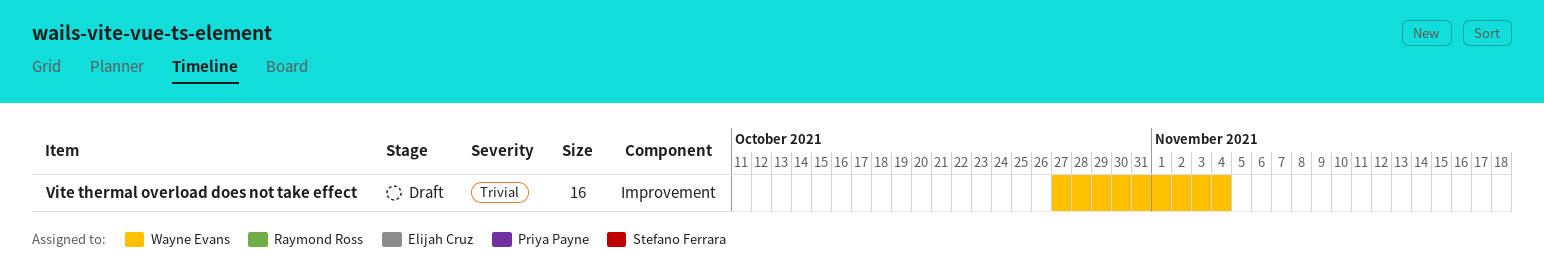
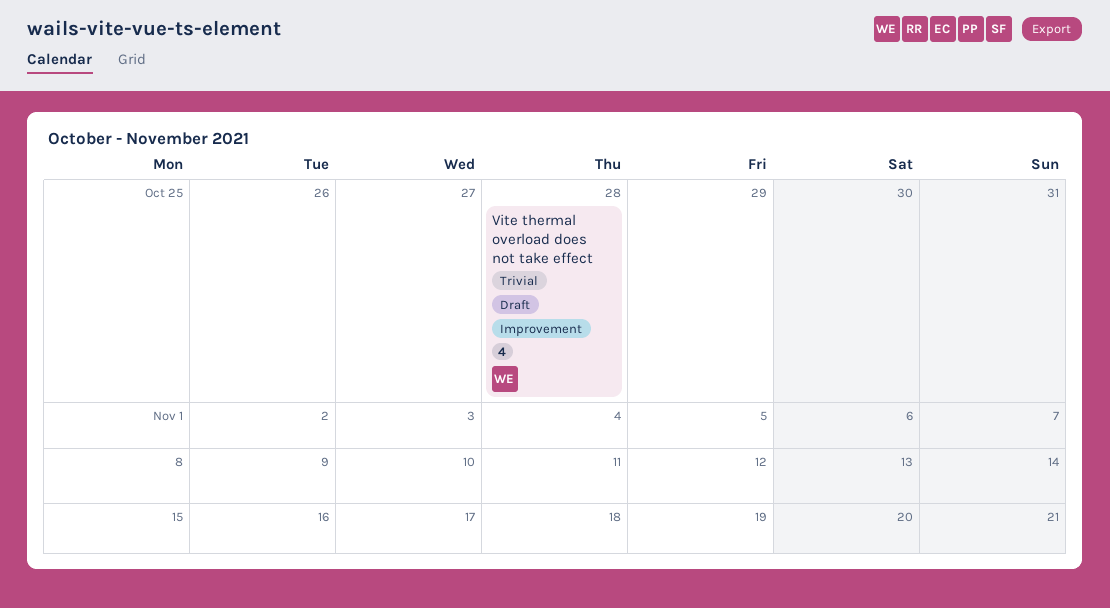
Vite thermal overload does not take effect, estimate: 16 -> 4
Vite thermal overload does not take effect, due: Nov 4 -> Oct 28

